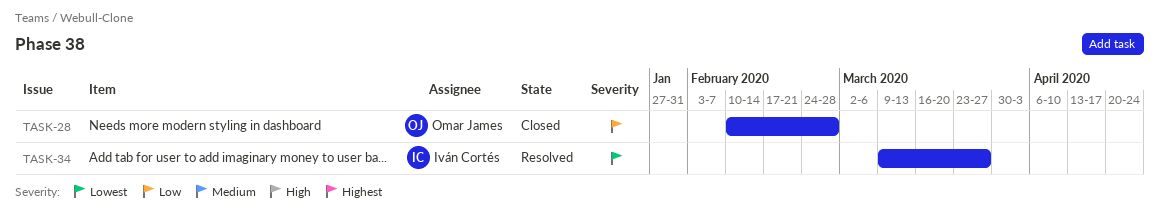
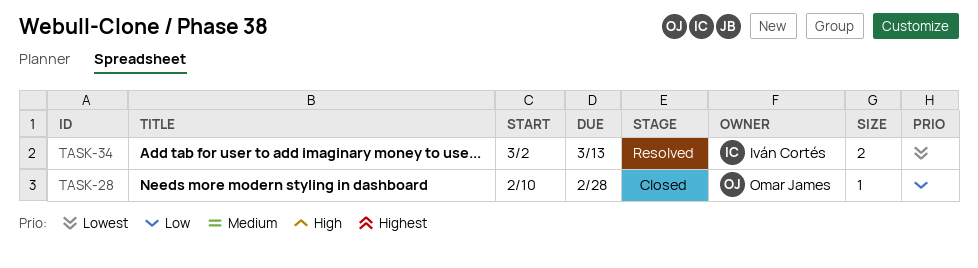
TASK-34, start: Mar 9 -> Mar 2
TASK-34, due: Mar 27 -> Mar 13

